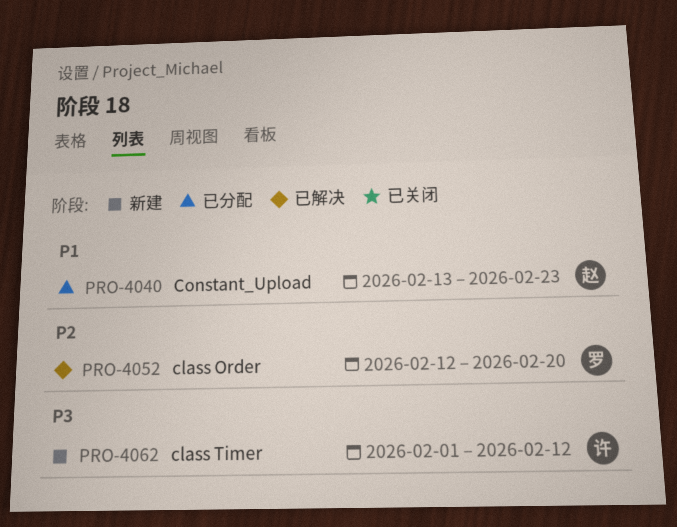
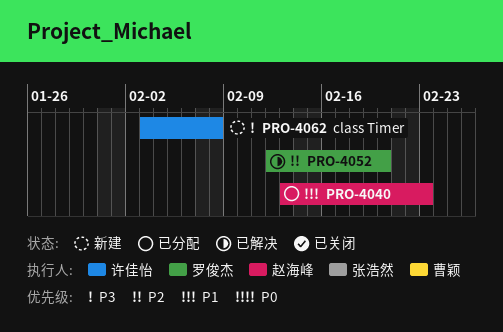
PRO-4062, start: Feb 1 -> Feb 3
PRO-4062, due: Feb 12 -> Feb 8

